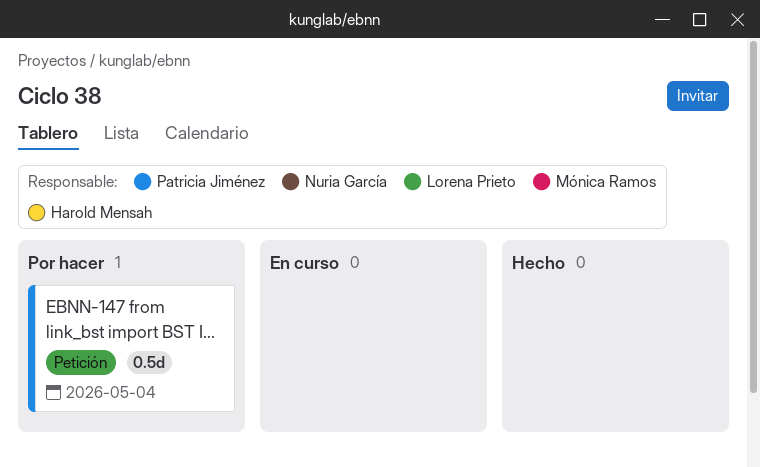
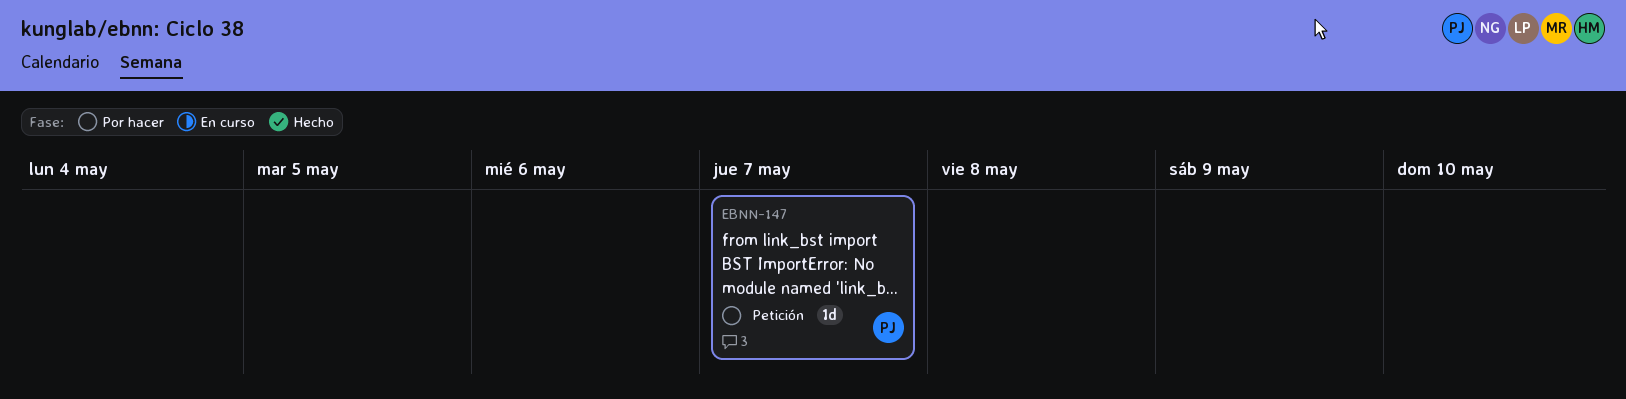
EBNN-147, estimate: 0.5d -> 1d
EBNN-147, due: May 4 -> May 7

